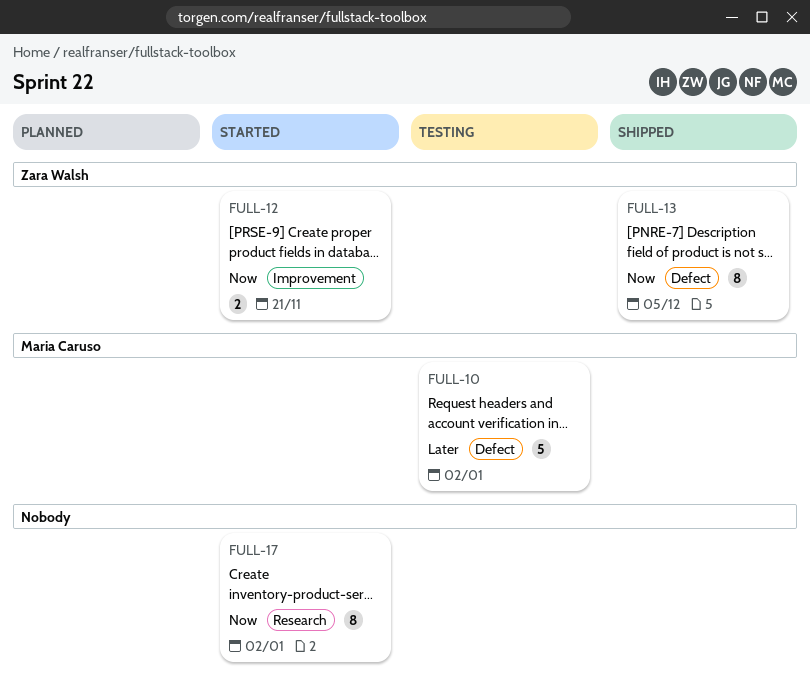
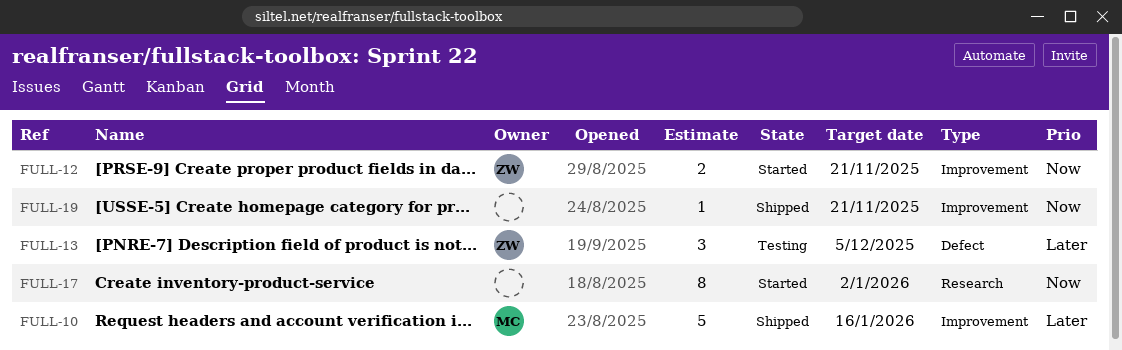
FULL-10, status: Testing -> Shipped
FULL-10, label: Defect -> Improvement
FULL-10, due: Jan 2 -> Jan 16
FULL-13, status: Shipped -> Testing
FULL-13, priority: Now -> Later
FULL-13, estimate: 8 -> 3
FULL-19: none -> present

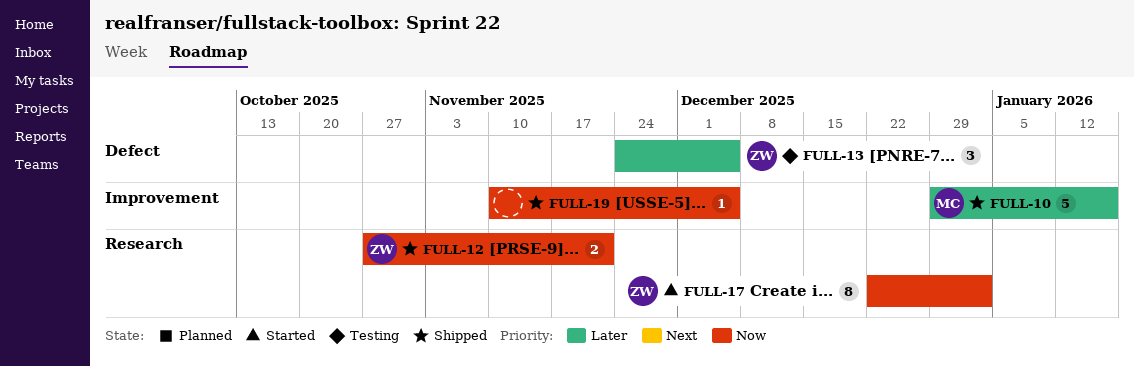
FULL-12, status: Started -> Shipped
FULL-12, label: Improvement -> Research
FULL-17, owner: none -> ZW
FULL-19, due: Nov 21 -> Dec 5

